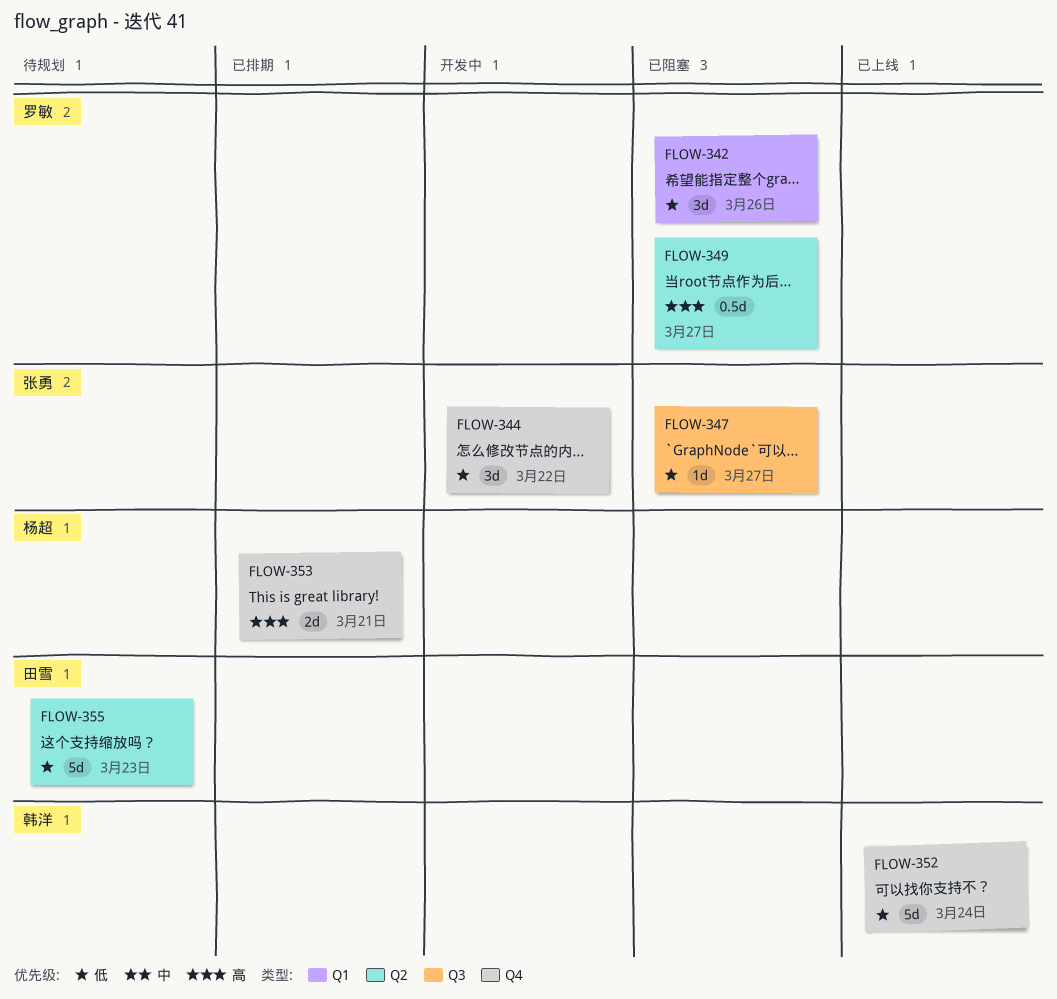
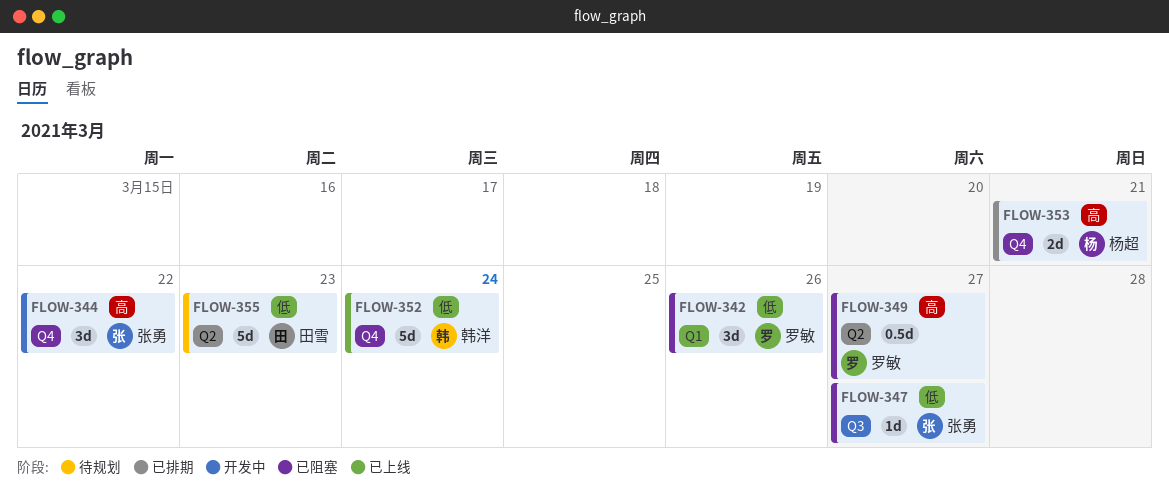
FLOW-344, priority: 低 -> 高

